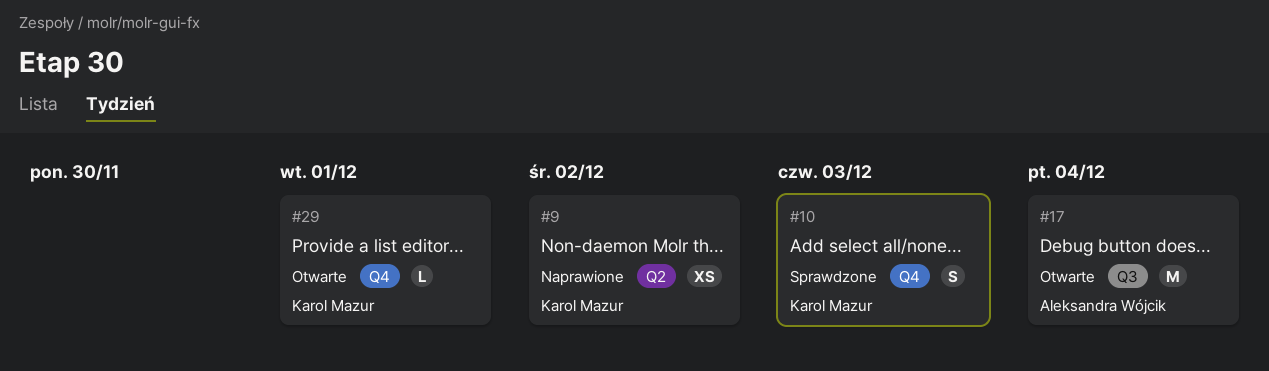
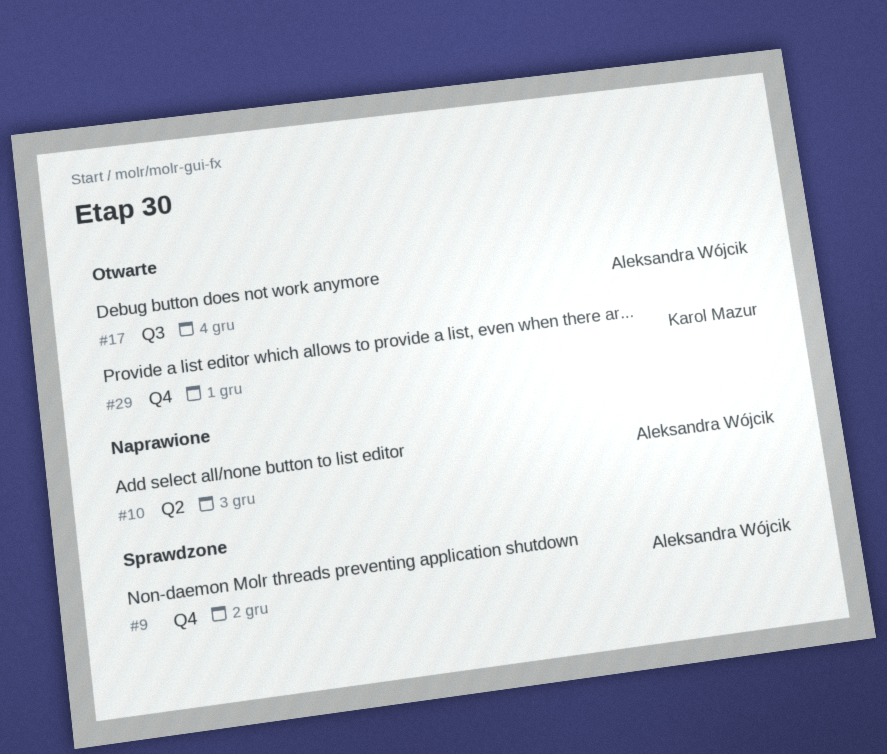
#9, status: Naprawione -> Sprawdzone
#9, owner: Karol Mazur -> Aleksandra Wójcik
#9, label: Q2 -> Q4
#10, status: Sprawdzone -> Naprawione
#10, owner: Karol Mazur -> Aleksandra Wójcik
#10, label: Q4 -> Q2

